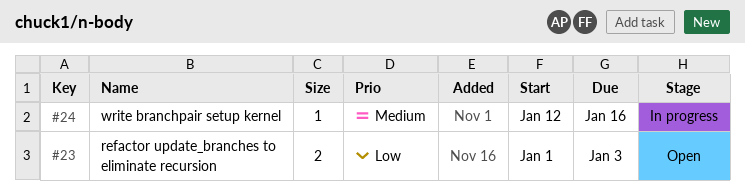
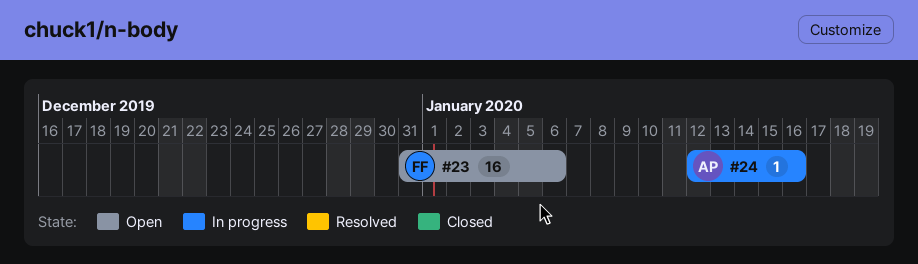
#23, estimate: 2 -> 16
#23, start: Jan 1 -> Dec 31
#23, due: Jan 3 -> Jan 6

